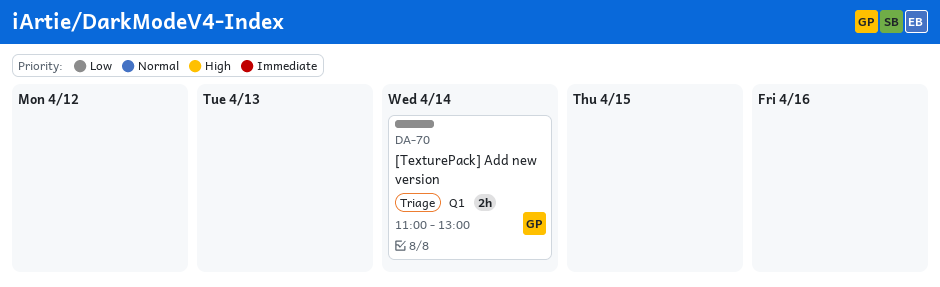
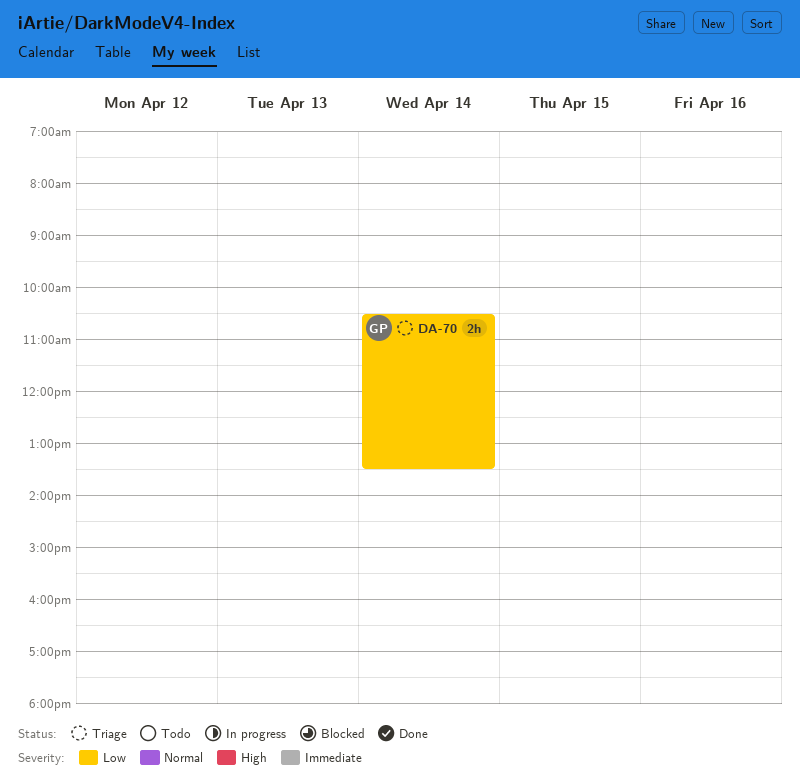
DA-70, begins: 11:00 -> 10:30
DA-70, ends: 13:00 -> 13:30

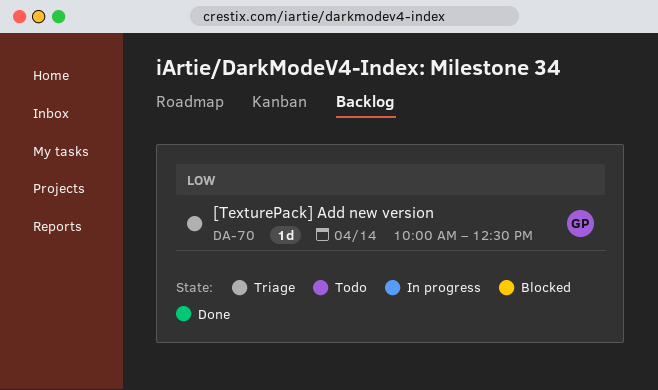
DA-70, estimate: 2h -> 1d
DA-70, begins: 10:30 -> 10:00
DA-70, ends: 13:30 -> 12:30

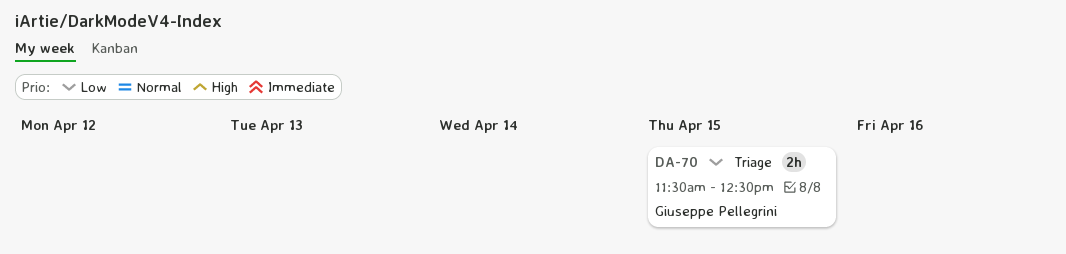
DA-70, estimate: 1d -> 2h
DA-70, day: Apr 14 -> Apr 15
DA-70, begins: 10:00 -> 11:30

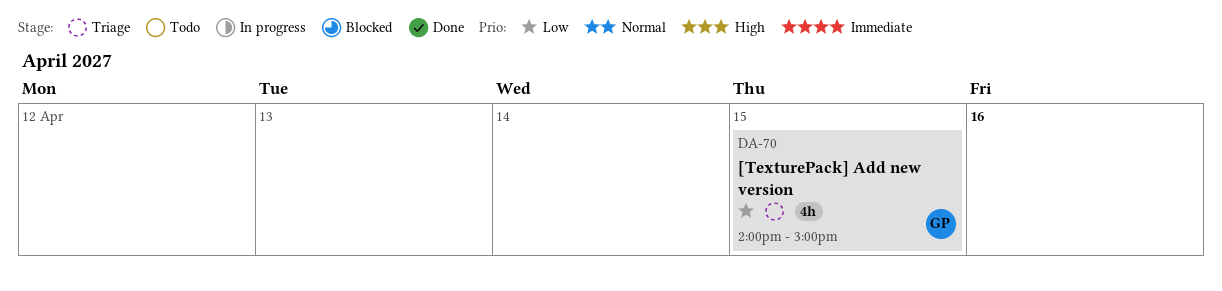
DA-70, estimate: 2h -> 4h
DA-70, begins: 11:30 -> 14:00
DA-70, ends: 12:30 -> 15:00

